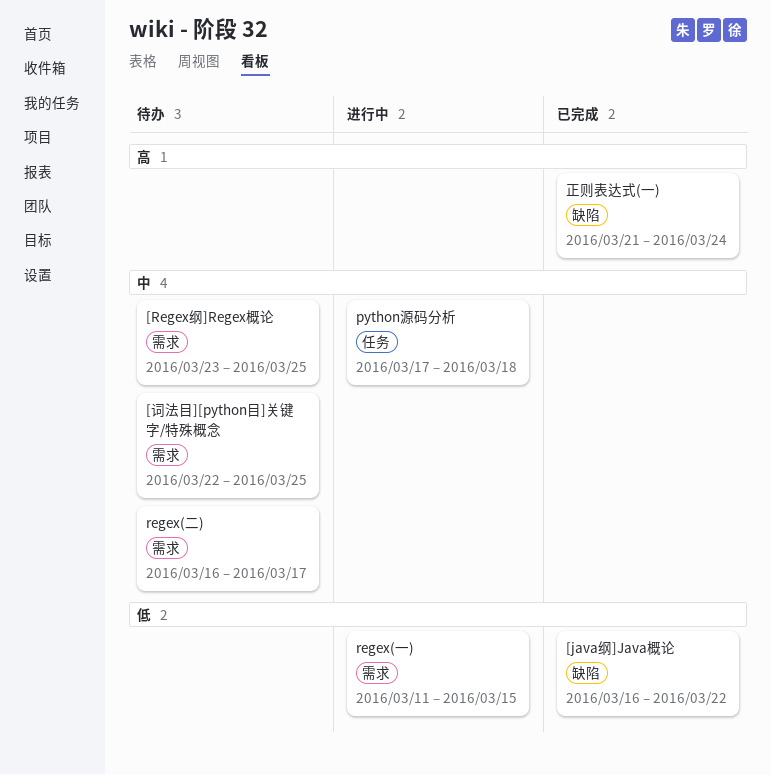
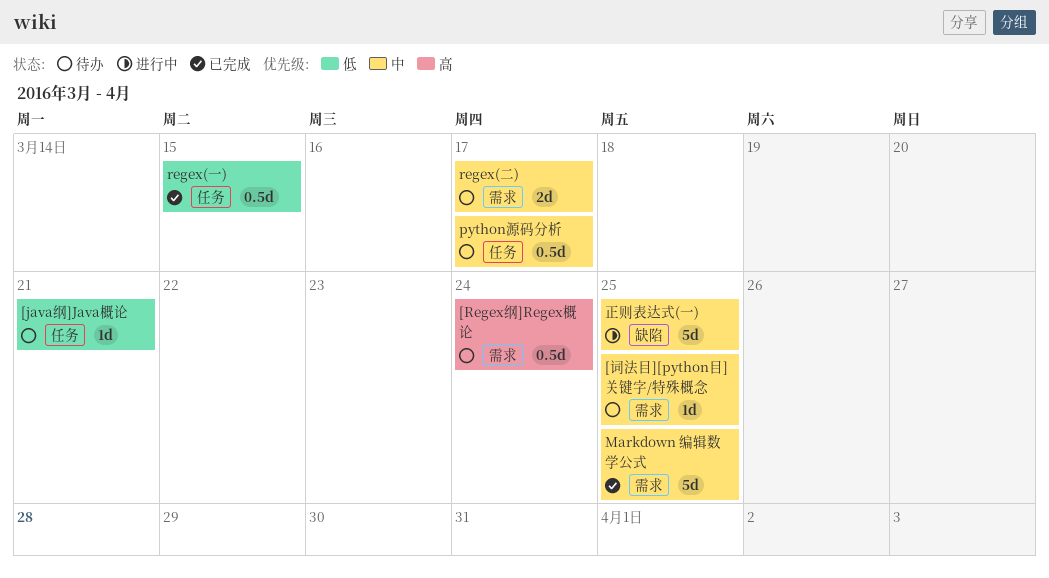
[java纲]Java概论, status: 已完成 -> 待办
[java纲]Java概论, label: 缺陷 -> 任务
[java纲]Java概论, due: Mar 22 -> Mar 21
[Regex纲]Regex概论, priority: 中 -> 高
[Regex纲]Regex概论, due: Mar 25 -> Mar 24
Markdown 编辑数学公式: none -> present
python源码分析, status: 进行中 -> 待办
python源码分析, due: Mar 18 -> Mar 17
regex(一), status: 进行中 -> 已完成
regex(一), label: 需求 -> 任务
正则表达式(一), status: 已完成 -> 进行中
正则表达式(一), priority: 高 -> 中
正则表达式(一), due: Mar 24 -> Mar 25

